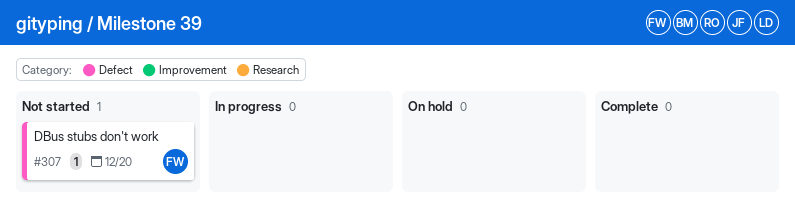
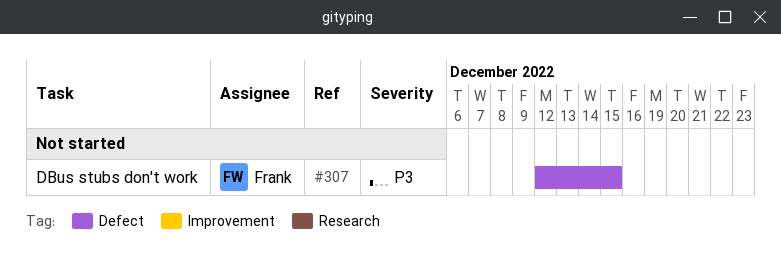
#307, due: Dec 20 -> Dec 15

